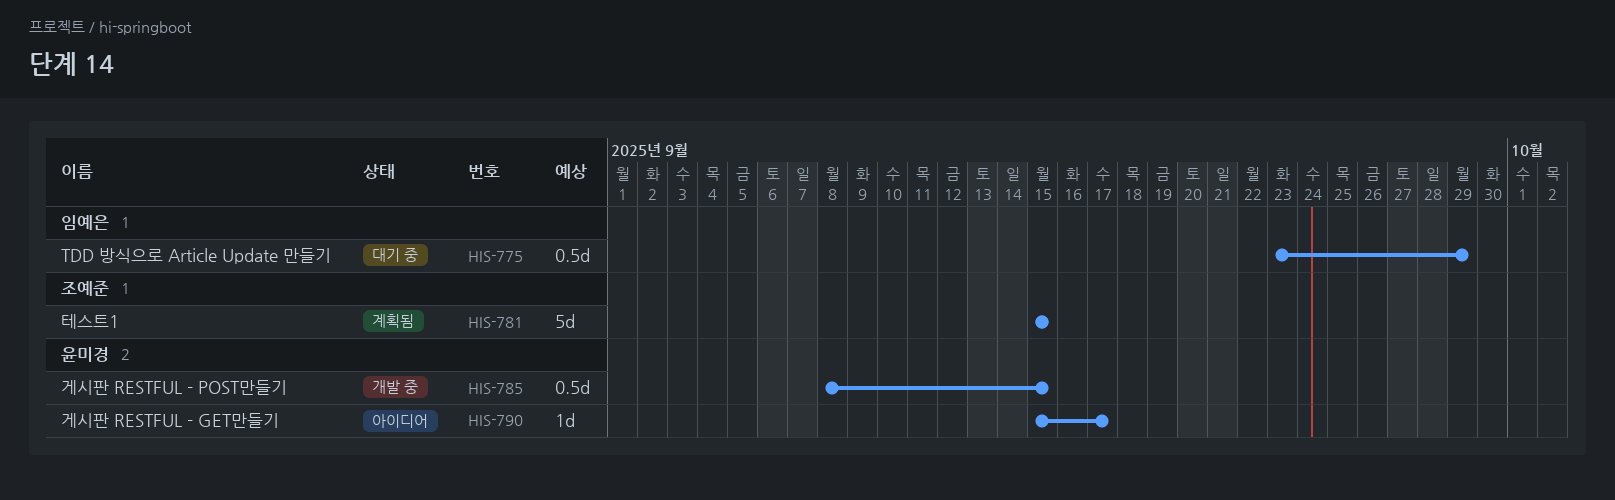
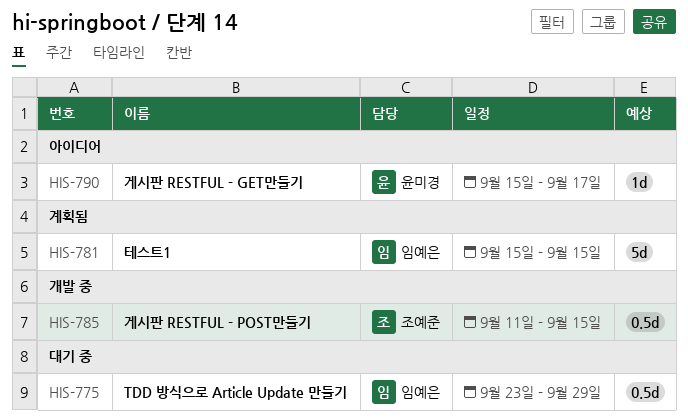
HIS-781, owner: 조예준 -> 임예은
HIS-785, owner: 윤미경 -> 조예준
HIS-785, start: Sep 8 -> Sep 11

